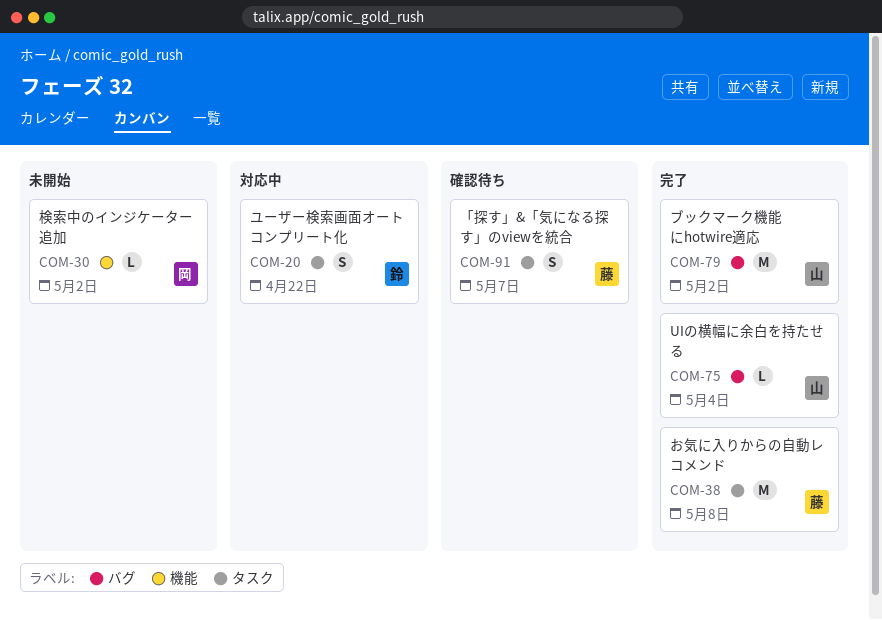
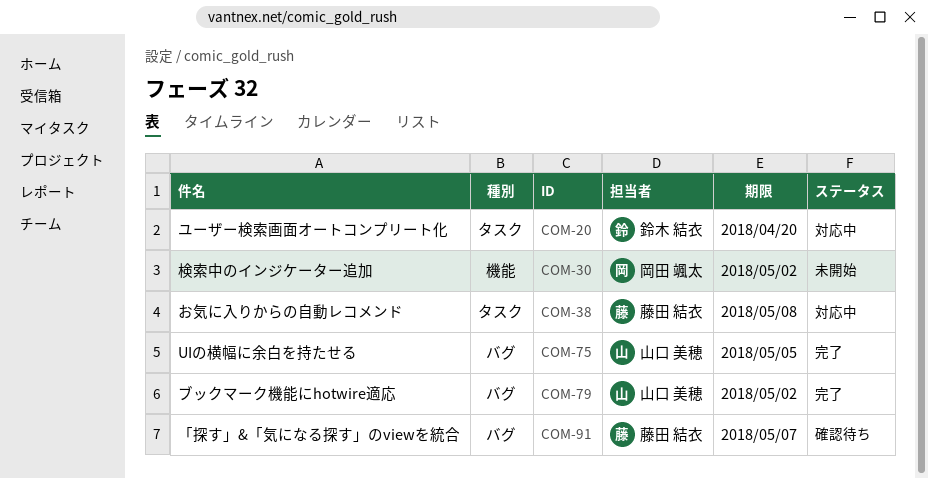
COM-20, due: Apr 22 -> Apr 20
COM-38, status: 完了 -> 対応中
COM-75, due: May 4 -> May 5
COM-91, label: タスク -> バグ

